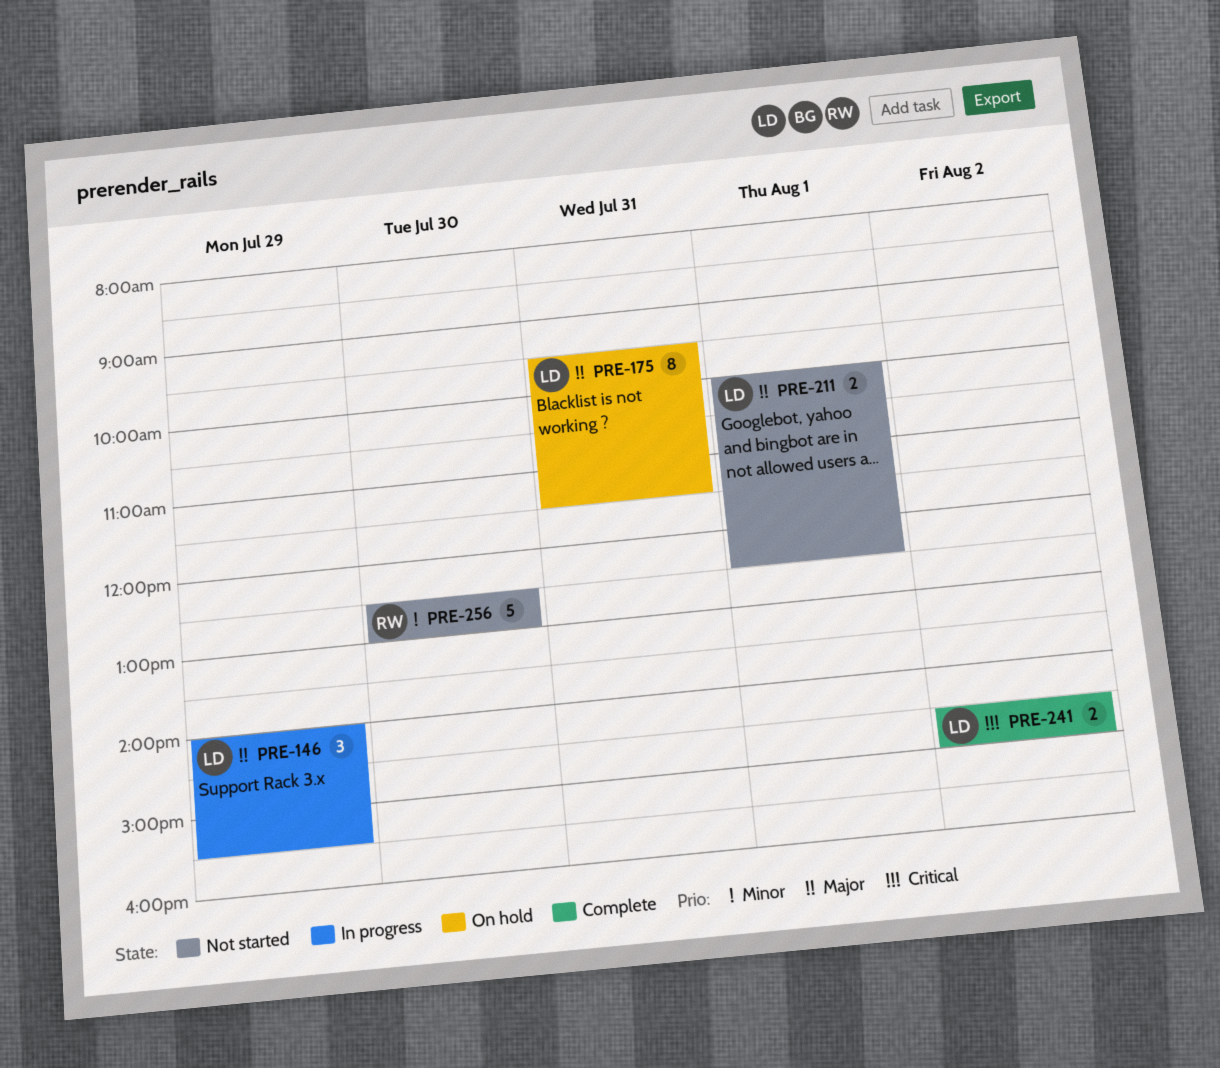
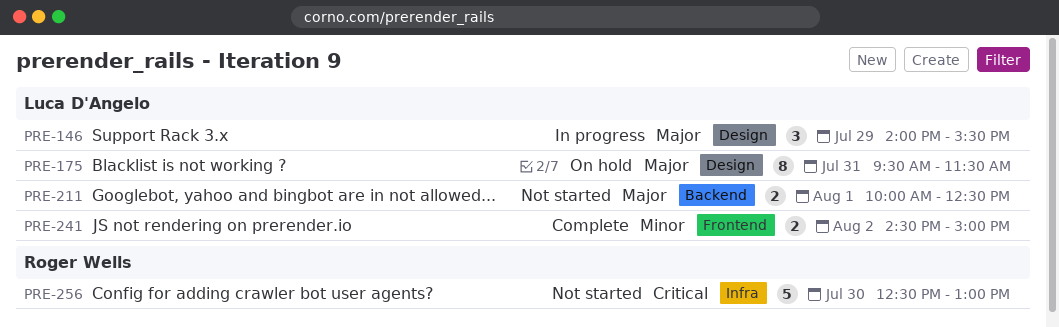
PRE-241, priority: Critical -> Minor
PRE-256, priority: Minor -> Critical

